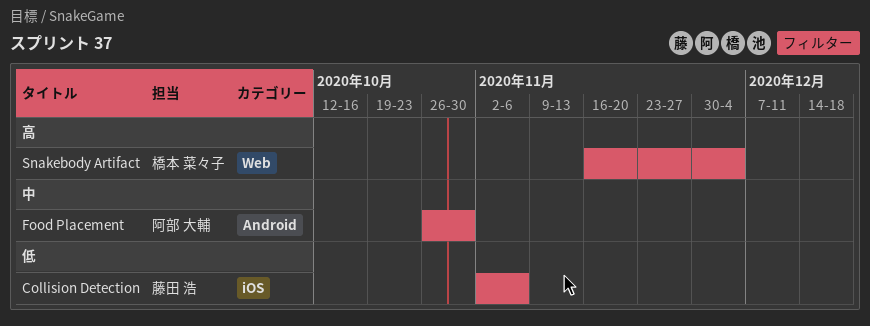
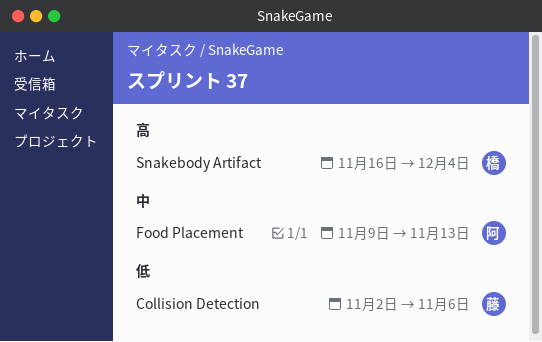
Food Placement, start: Oct 26 -> Nov 9
Food Placement, due: Oct 30 -> Nov 13

